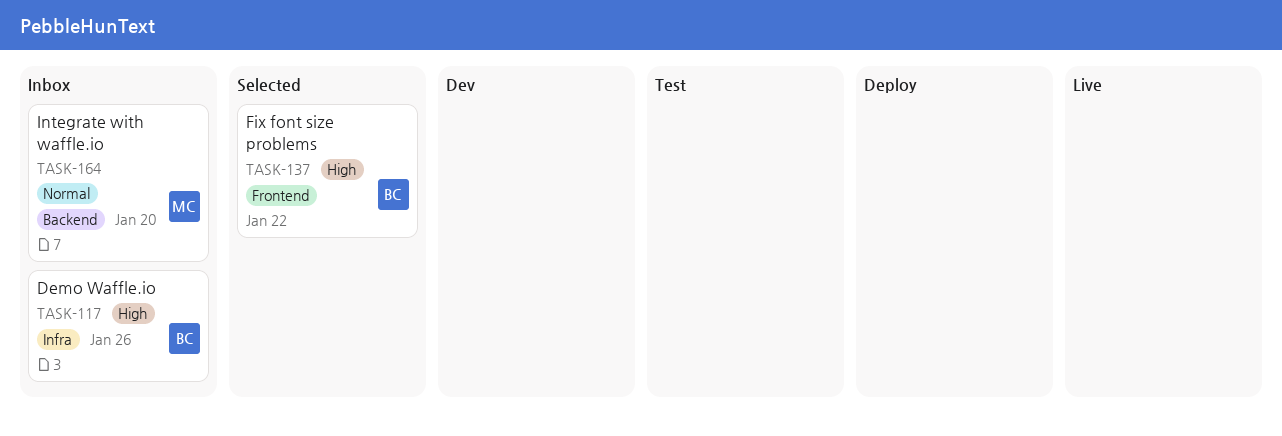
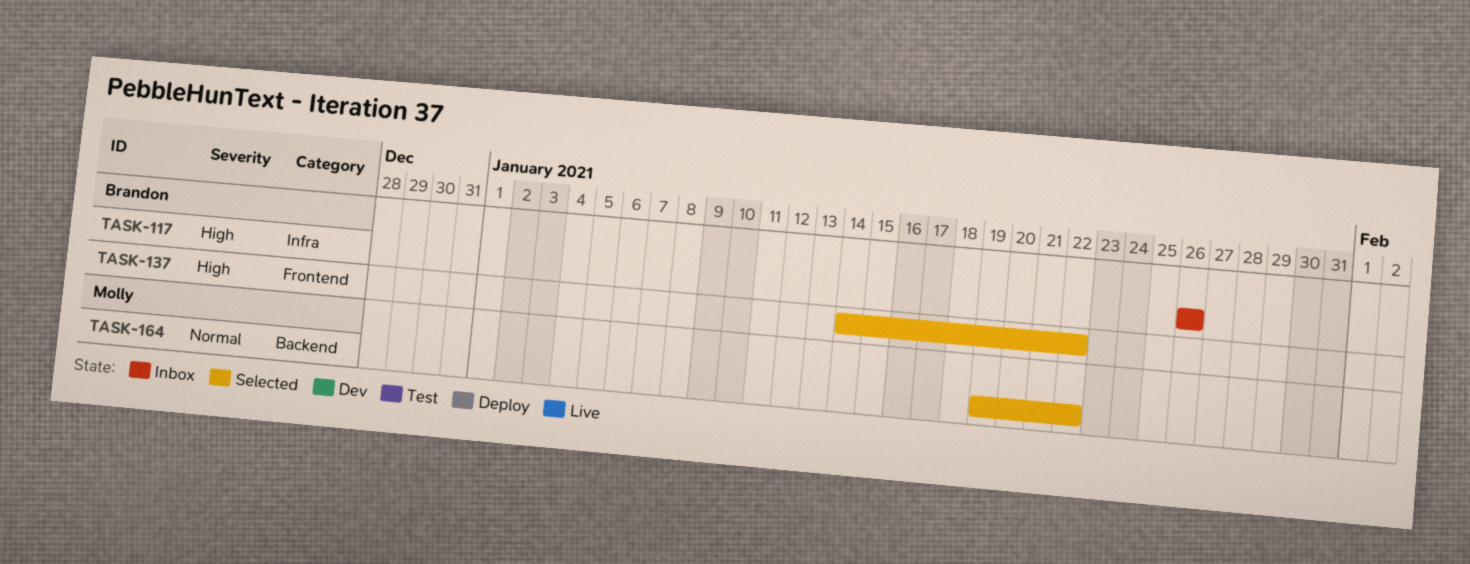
TASK-164, status: Inbox -> Selected
TASK-164, due: Jan 20 -> Jan 22

